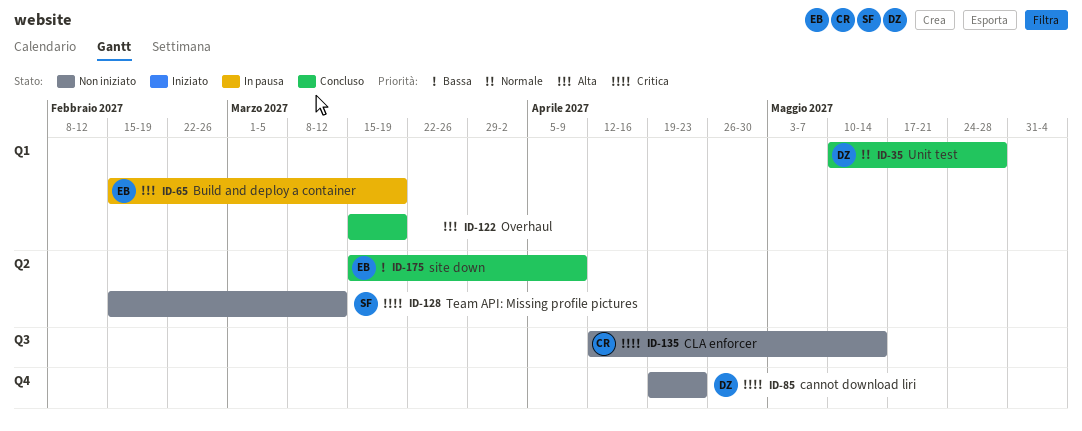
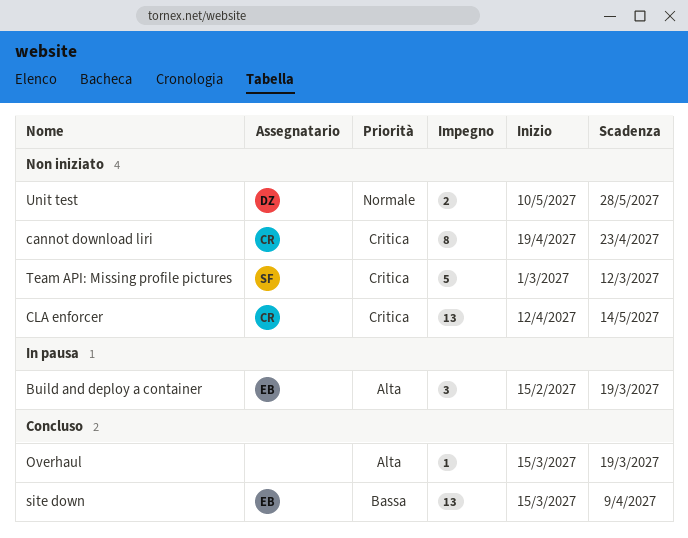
cannot download liri, owner: DZ -> CR
Team API: Missing profile pictures, start: Feb 15 -> Mar 1
Unit test, status: Concluso -> Non iniziato

